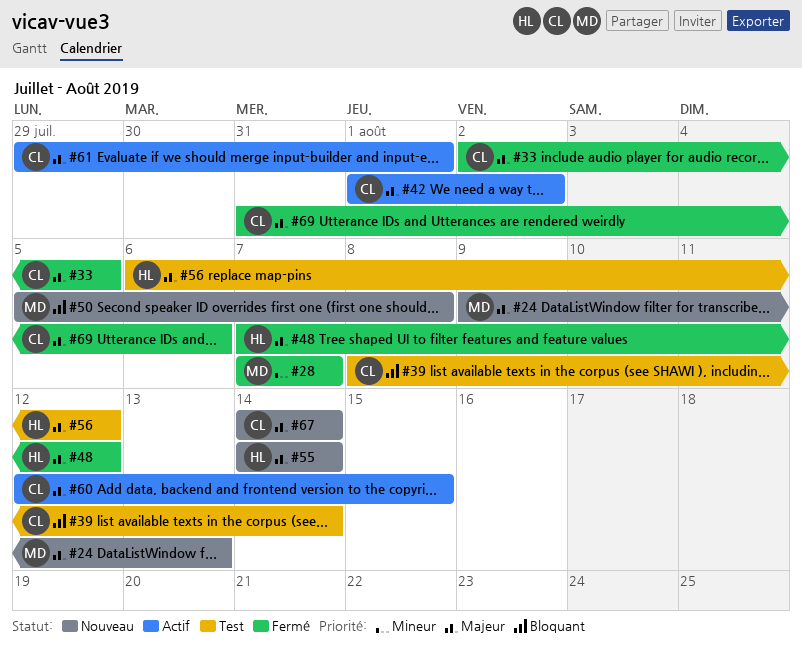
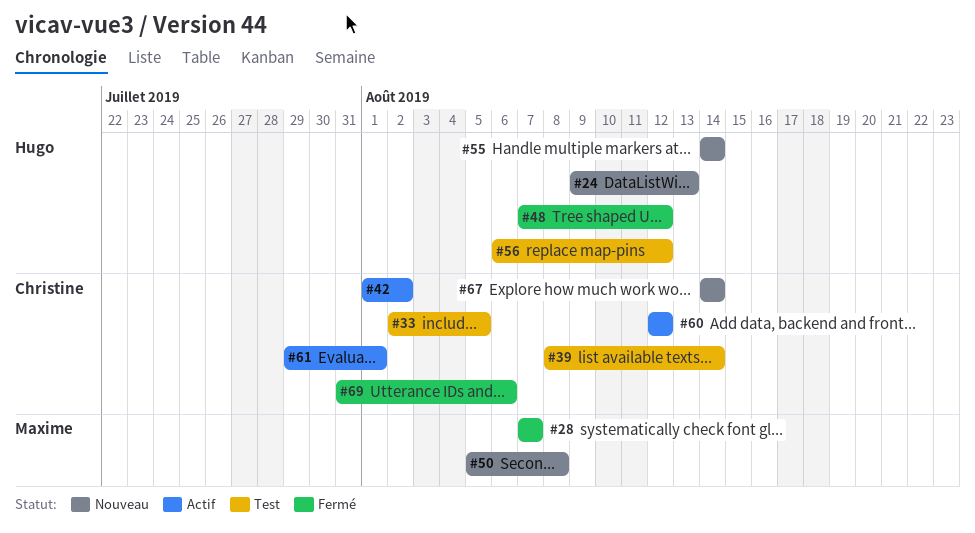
#24, owner: Maxime -> Hugo
#33, status: Fermé -> Test
#60, due: Aug 15 -> Aug 12

